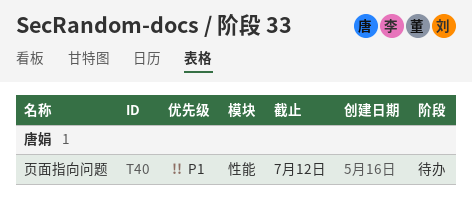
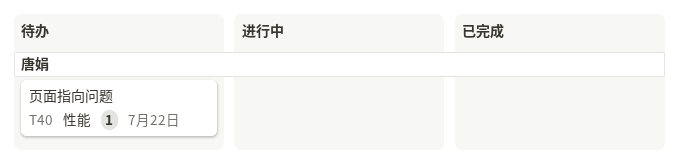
T40, due: Jul 12 -> Jul 22

